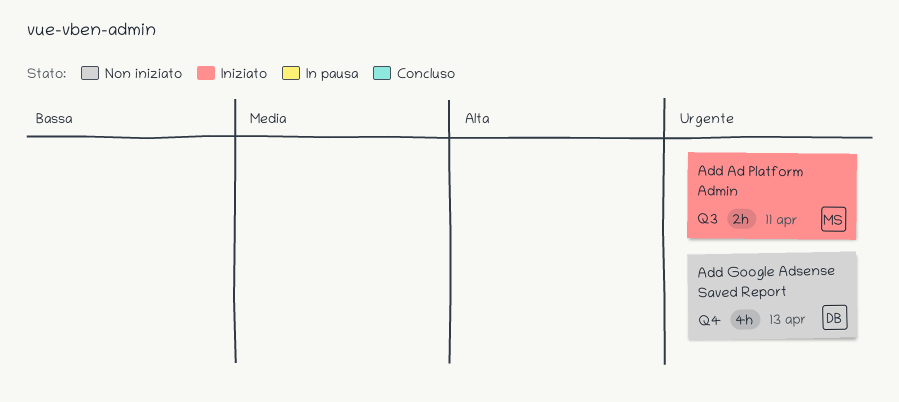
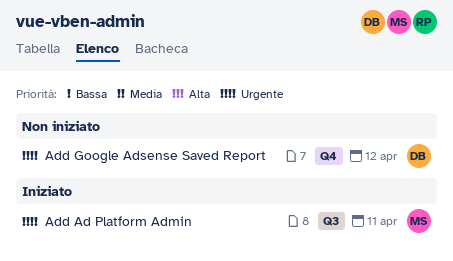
Add Google Adsense Saved Report, due: Apr 13 -> Apr 12

